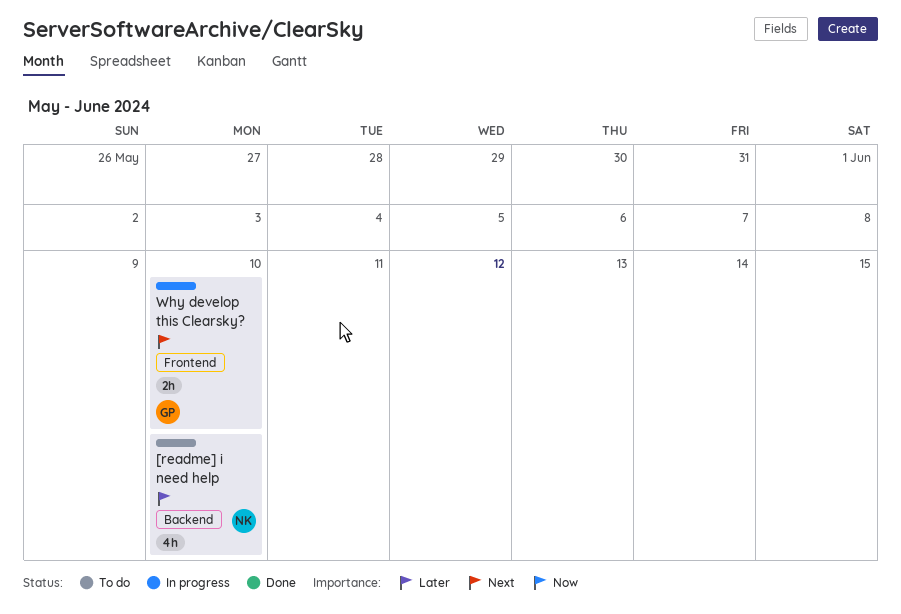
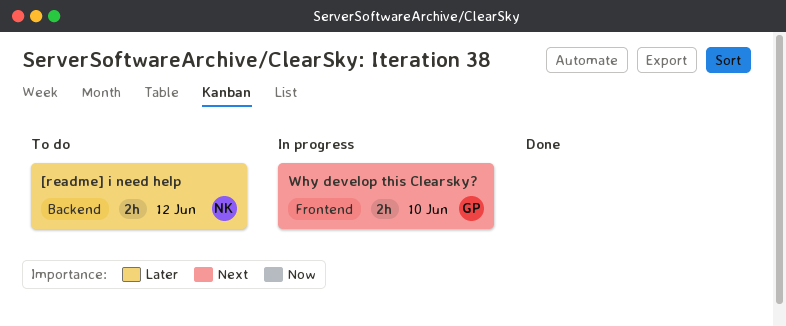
[readme] i need help, estimate: 4h -> 2h
[readme] i need help, due: Jun 10 -> Jun 12

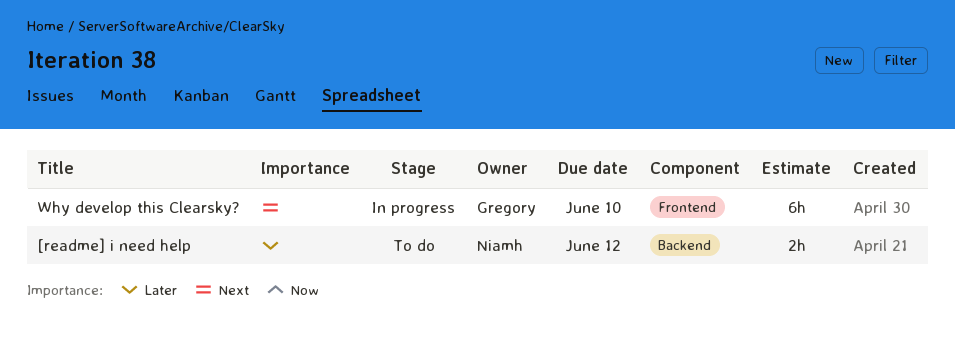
Why develop this Clearsky?, estimate: 2h -> 6h

